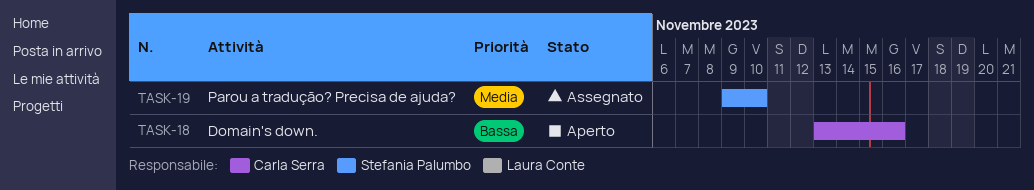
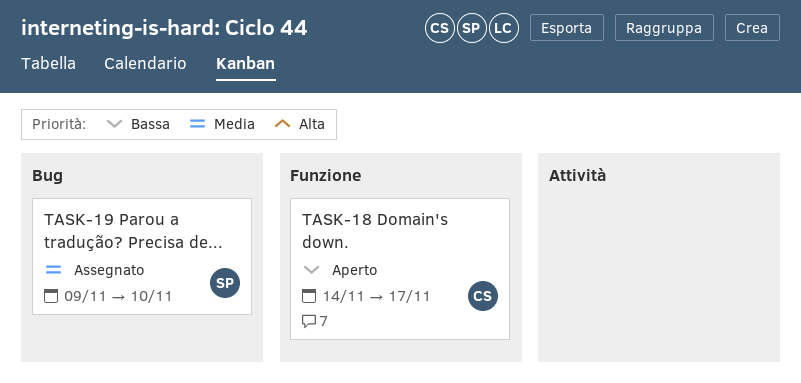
TASK-18, start: Nov 13 -> Nov 14
TASK-18, due: Nov 16 -> Nov 17

